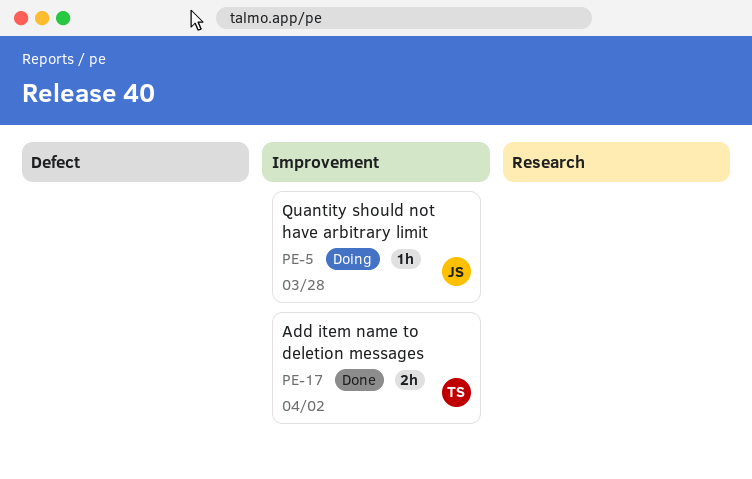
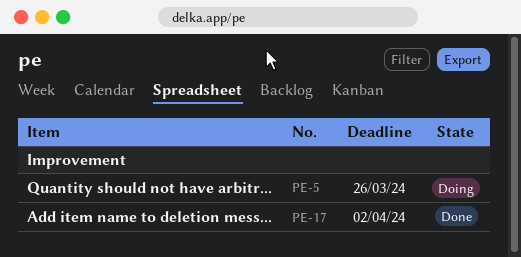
PE-5, due: Mar 28 -> Mar 26

